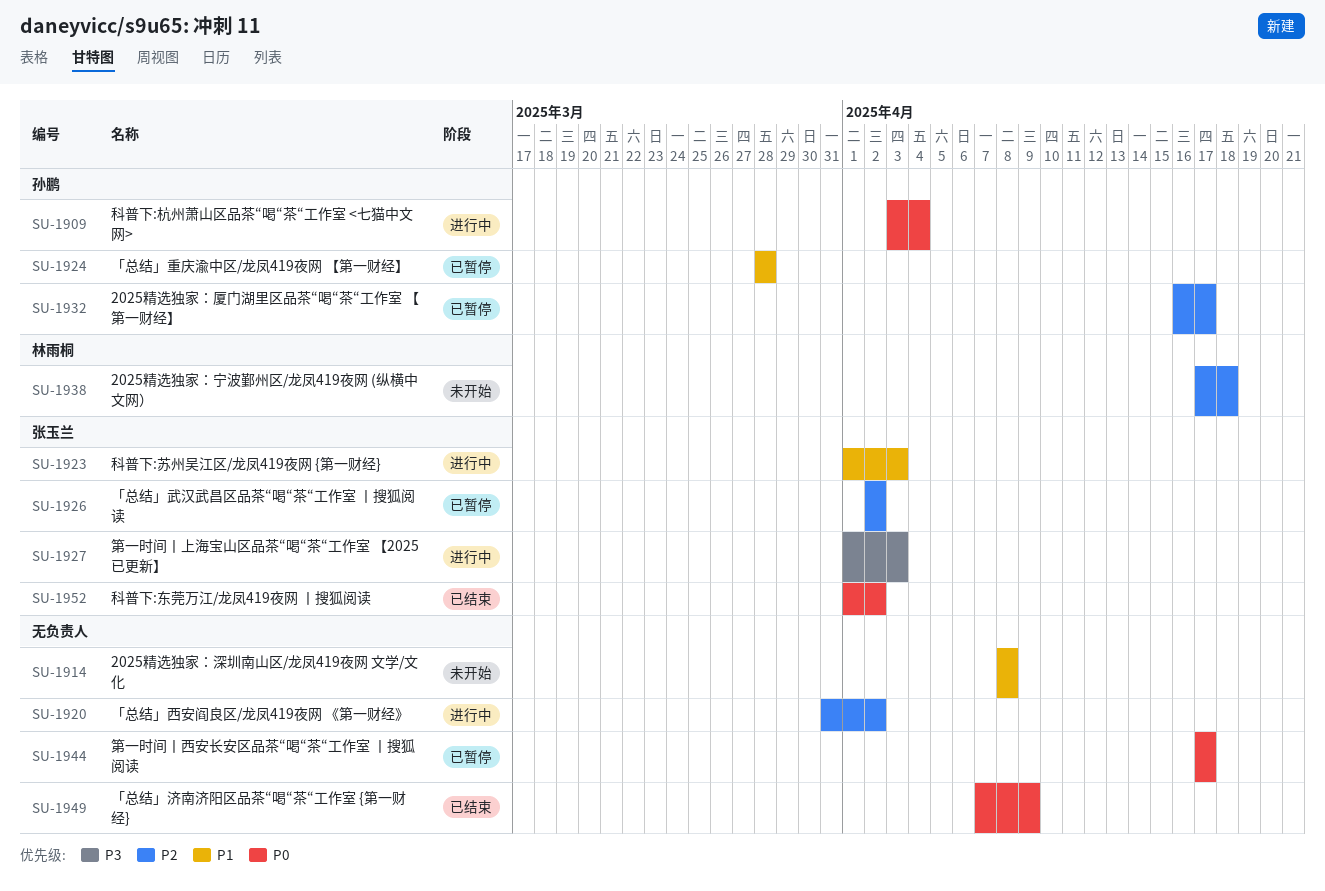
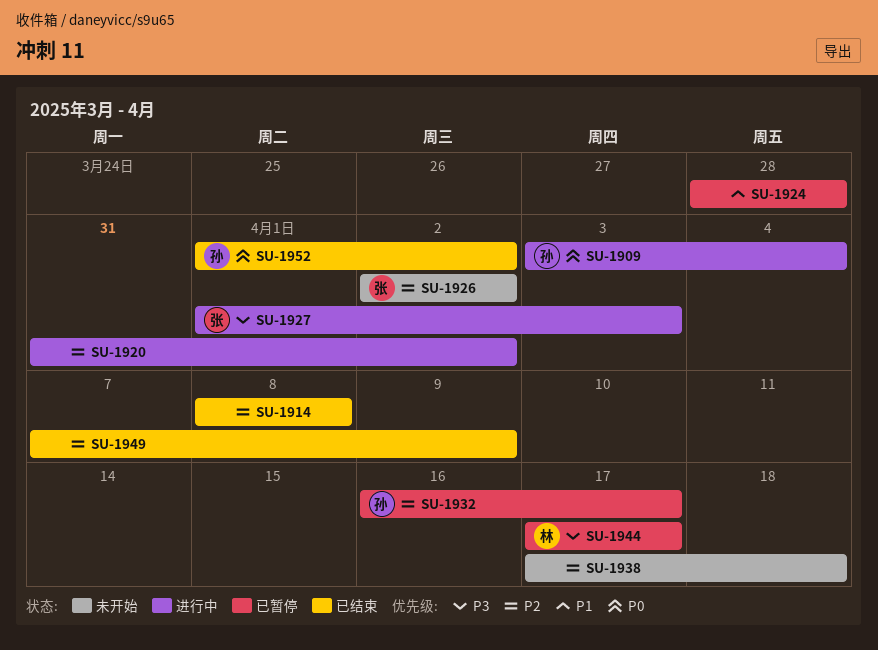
SU-1914, status: 未开始 -> 已结束
SU-1914, priority: P1 -> P2
SU-1923: present -> none
SU-1924, owner: 孙鹏 -> none
SU-1926, status: 已暂停 -> 未开始
SU-1938, owner: 林雨桐 -> none
SU-1944, owner: none -> 林雨桐
SU-1944, priority: P0 -> P3
SU-1949, priority: P0 -> P2
SU-1952, owner: 张玉兰 -> 孙鹏

